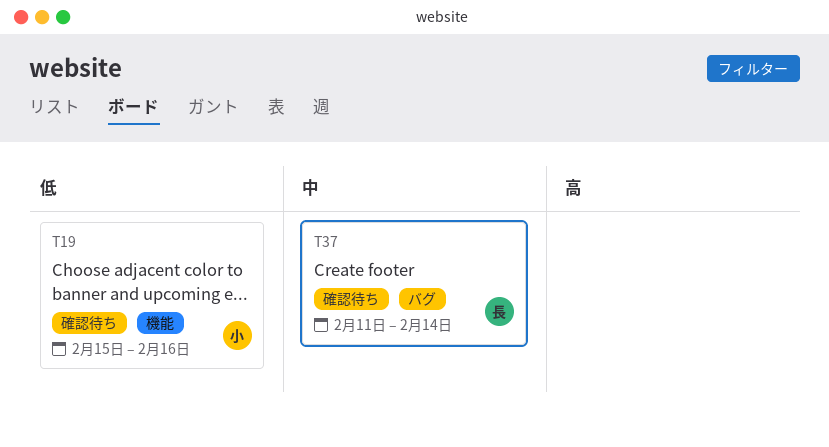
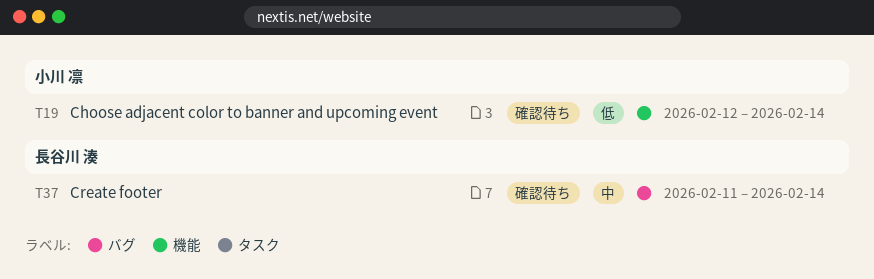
T19, start: Feb 15 -> Feb 12
T19, due: Feb 16 -> Feb 14

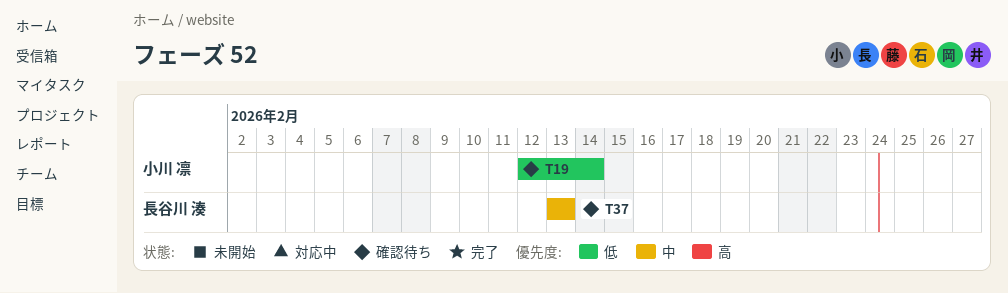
T37, start: Feb 11 -> Feb 13
T37, due: Feb 14 -> Feb 13

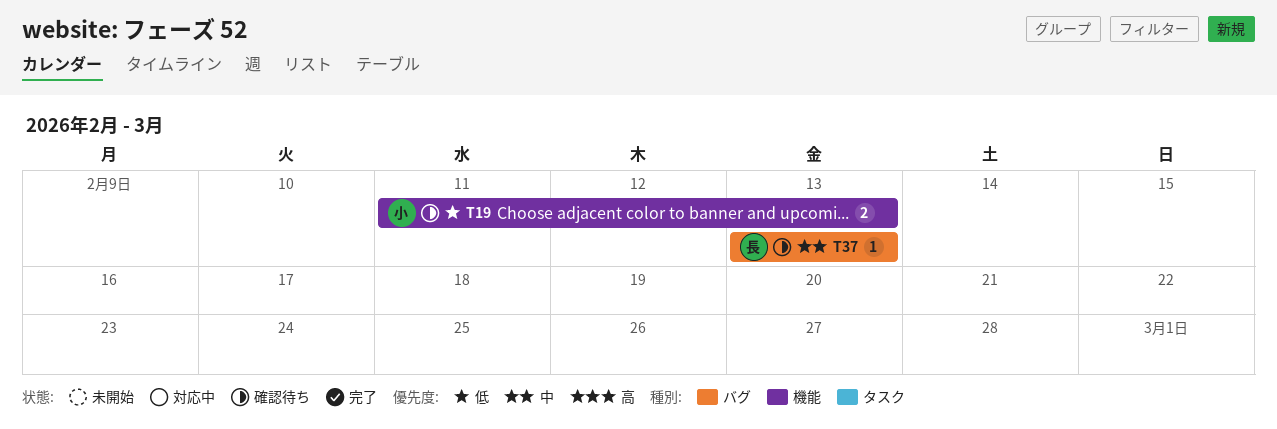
T19, start: Feb 12 -> Feb 11
T19, due: Feb 14 -> Feb 13

